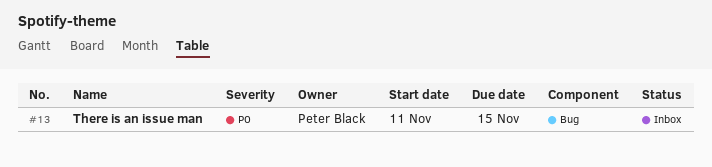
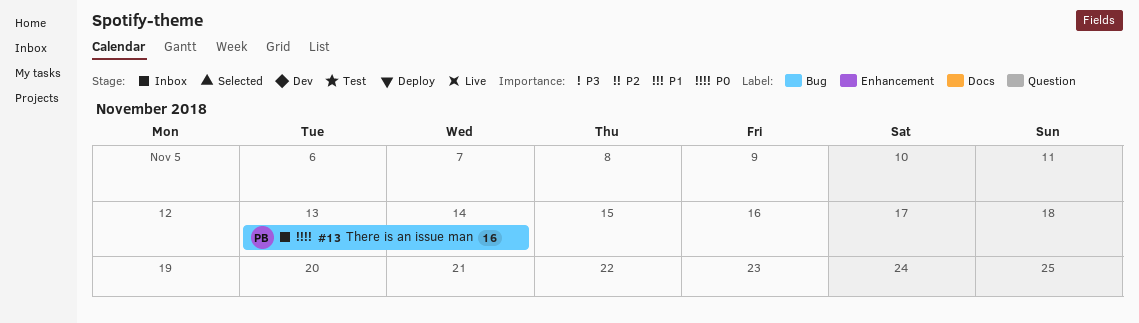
#13, start: Nov 11 -> Nov 13
#13, due: Nov 15 -> Nov 14

